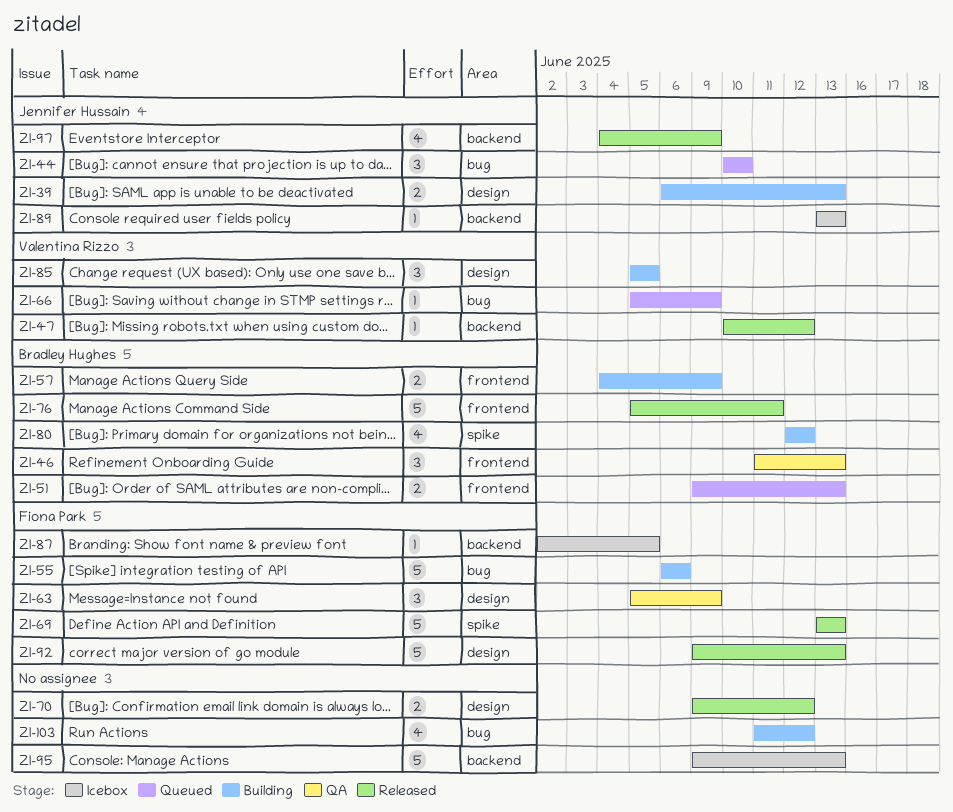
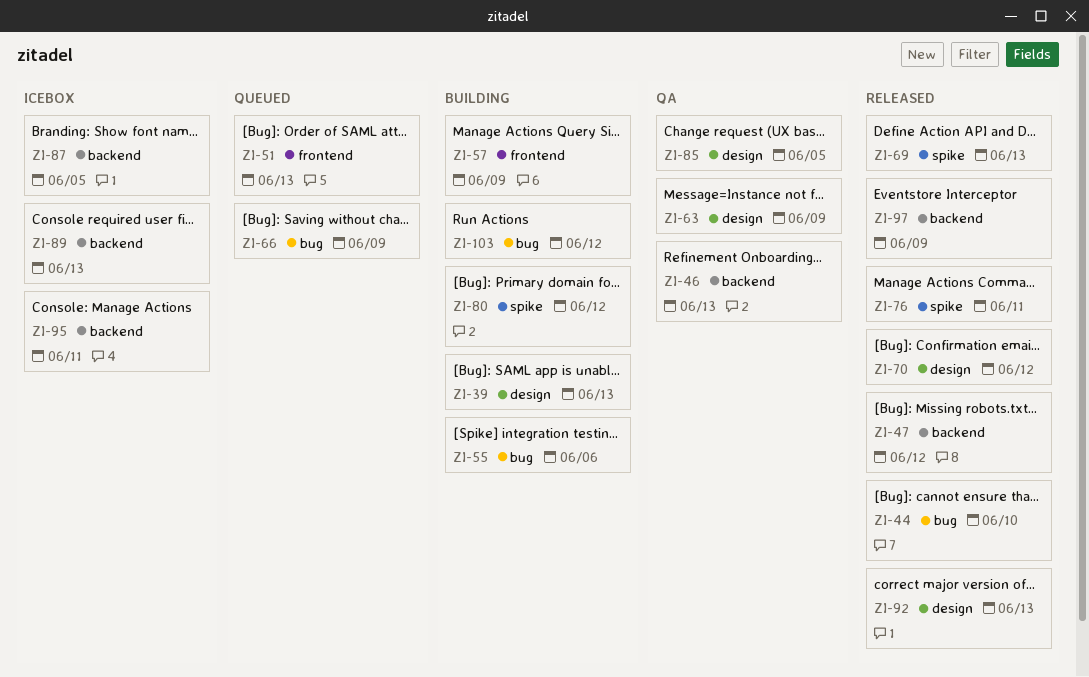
ZI-44, status: Queued -> Released
ZI-46, label: frontend -> backend
ZI-76, label: frontend -> spike
ZI-85, status: Building -> QA
ZI-95, due: Jun 13 -> Jun 11

